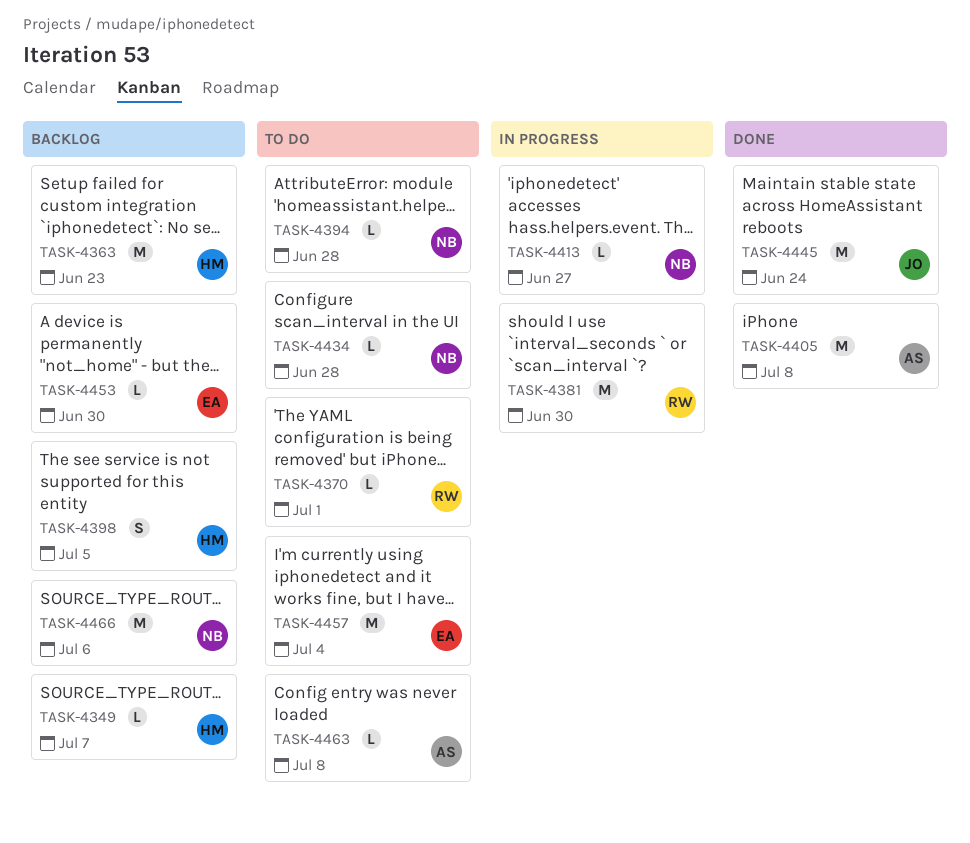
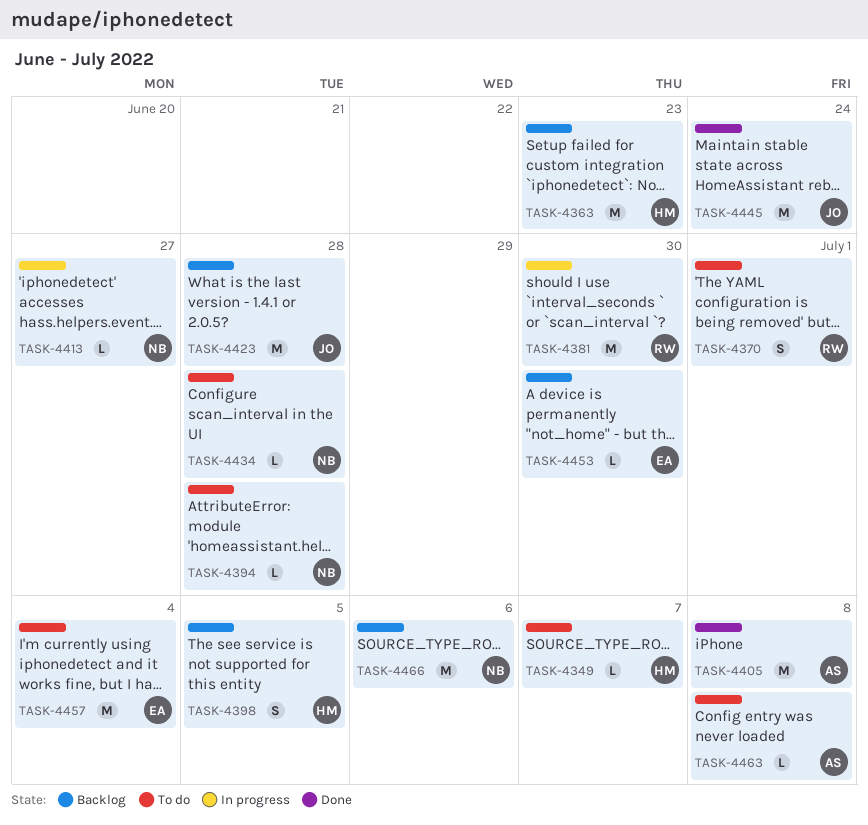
TASK-4349, status: Backlog -> To do
TASK-4370, estimate: L -> S
TASK-4423: none -> present

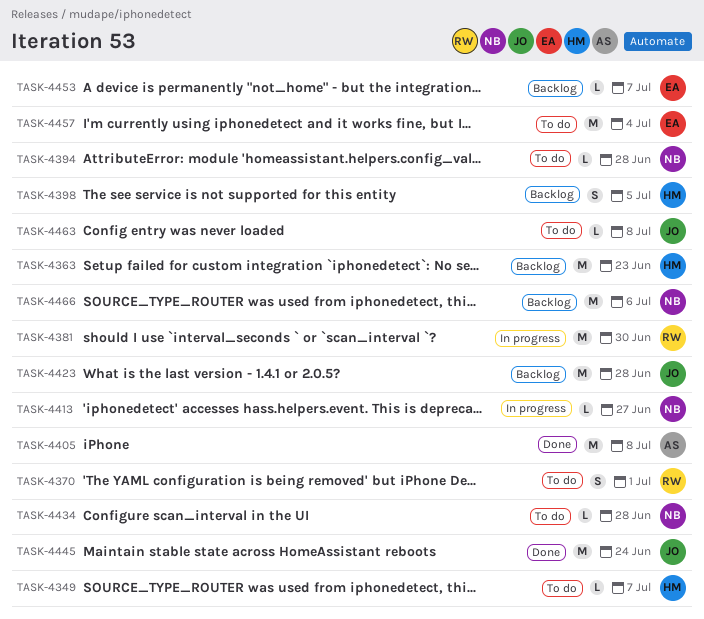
TASK-4453, due: Jun 30 -> Jul 7
TASK-4463, owner: AS -> JO

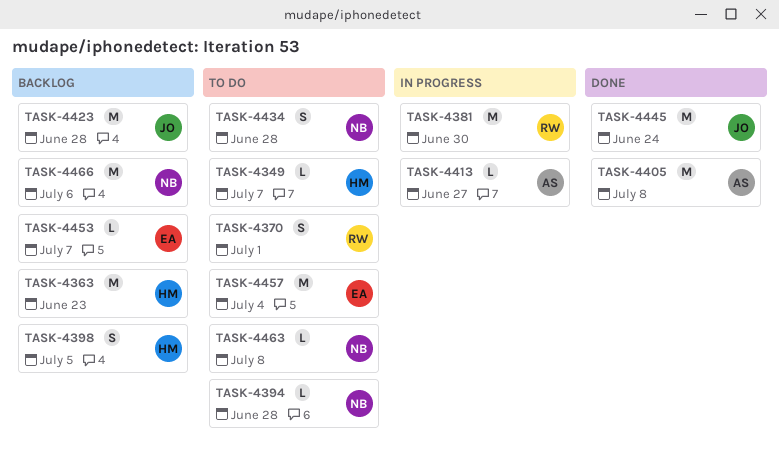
TASK-4413, owner: NB -> AS
TASK-4434, estimate: L -> S
TASK-4463, owner: JO -> NB

